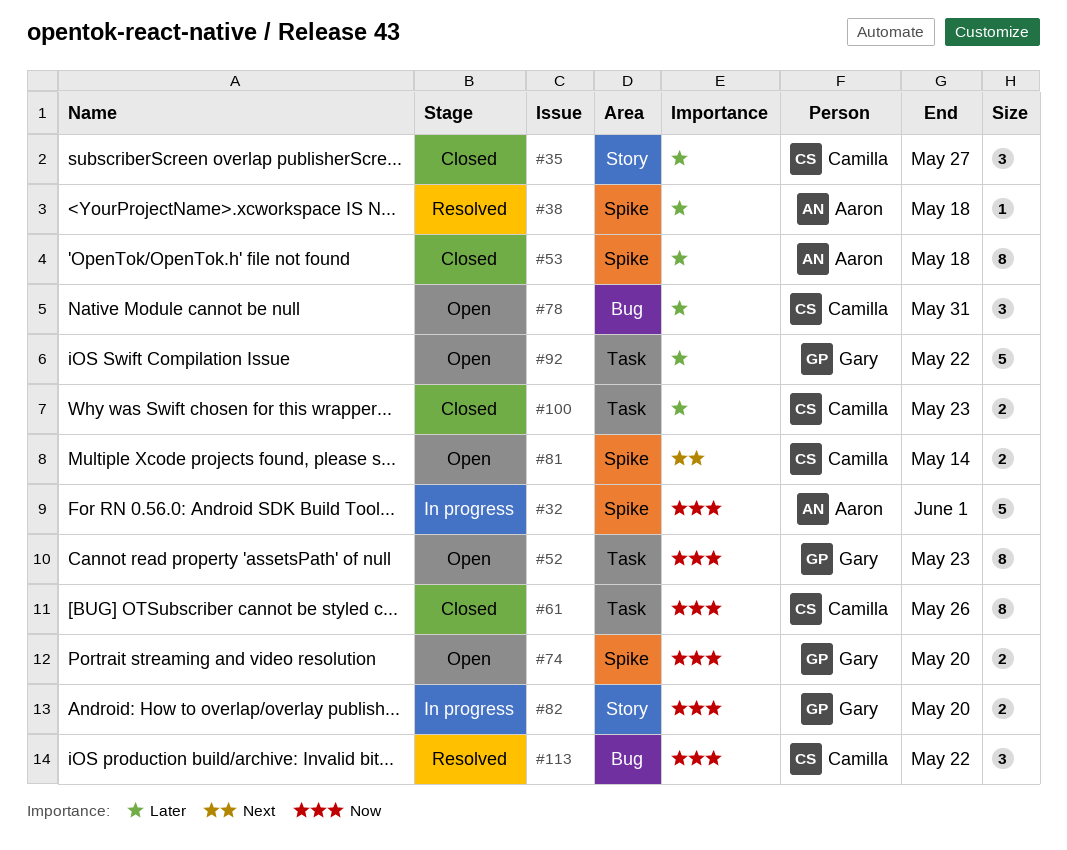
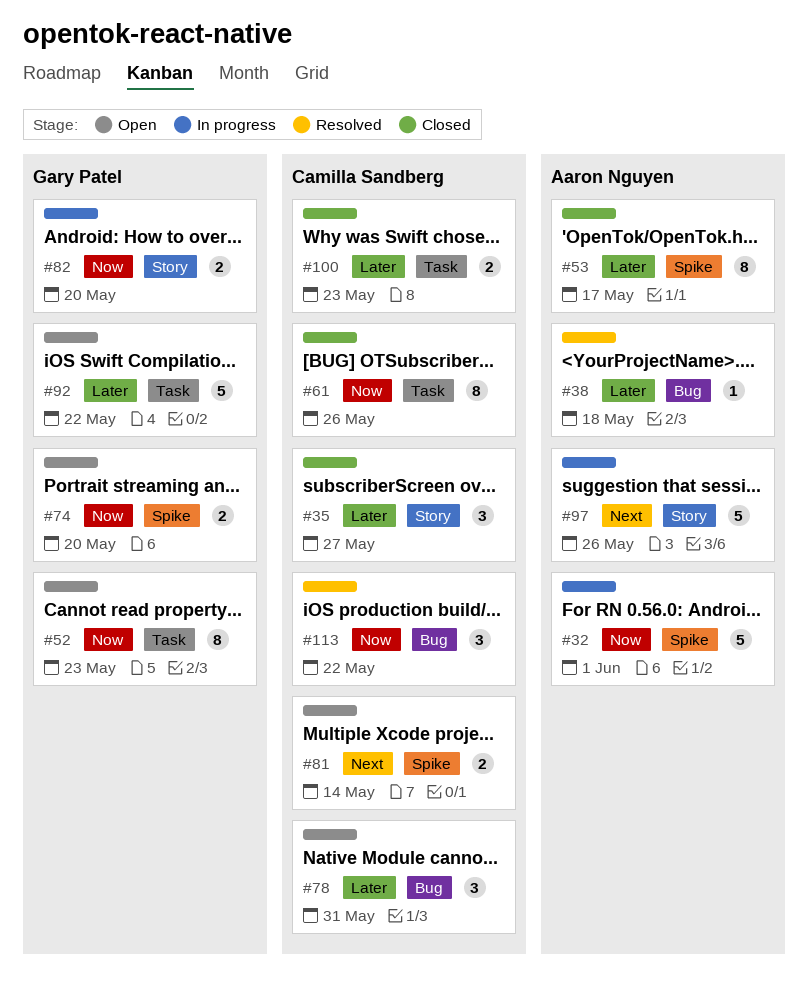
#38, label: Spike -> Bug
#53, due: May 18 -> May 17
#97: none -> present

